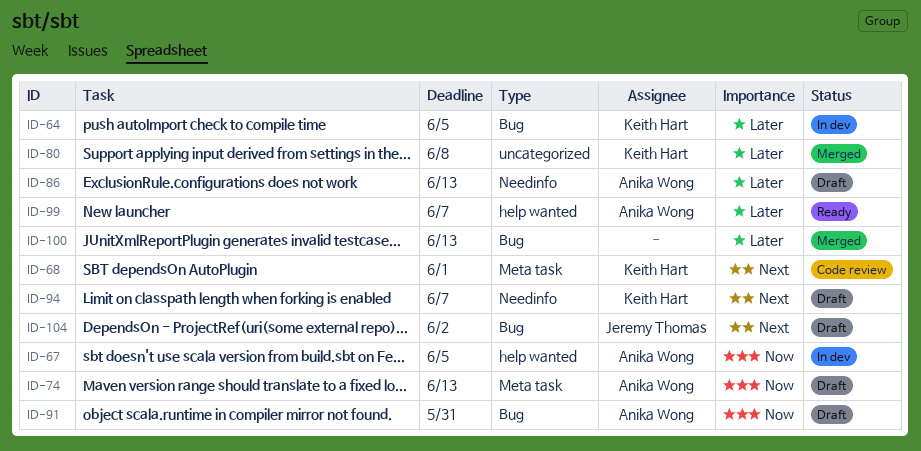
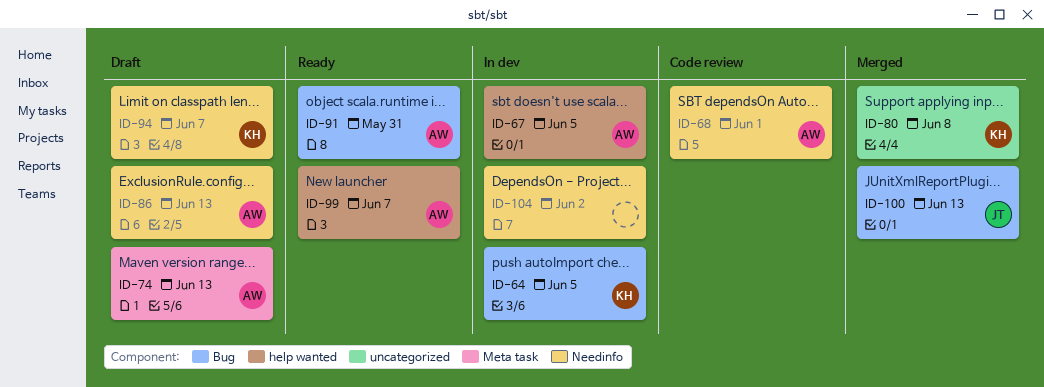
ID-68, owner: Keith Hart -> Anika Wong
ID-68, label: Meta task -> Needinfo
ID-91, status: Draft -> Ready
ID-100, owner: none -> Jeremy Thomas
ID-104, status: Draft -> In dev
ID-104, owner: Jeremy Thomas -> none
ID-104, label: Bug -> Needinfo

